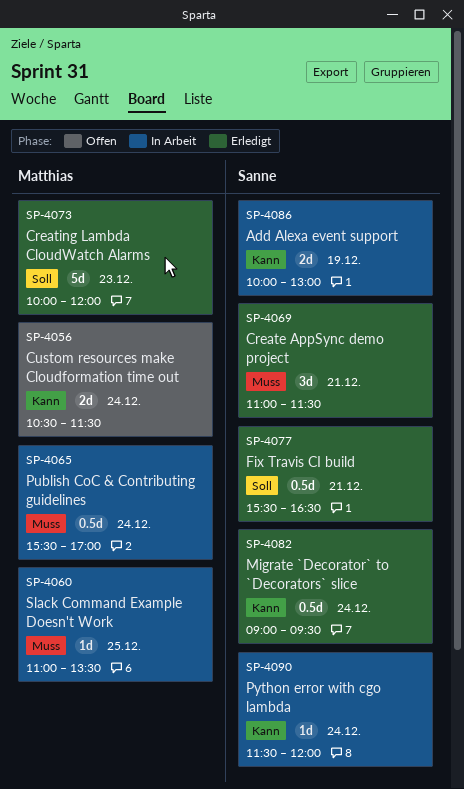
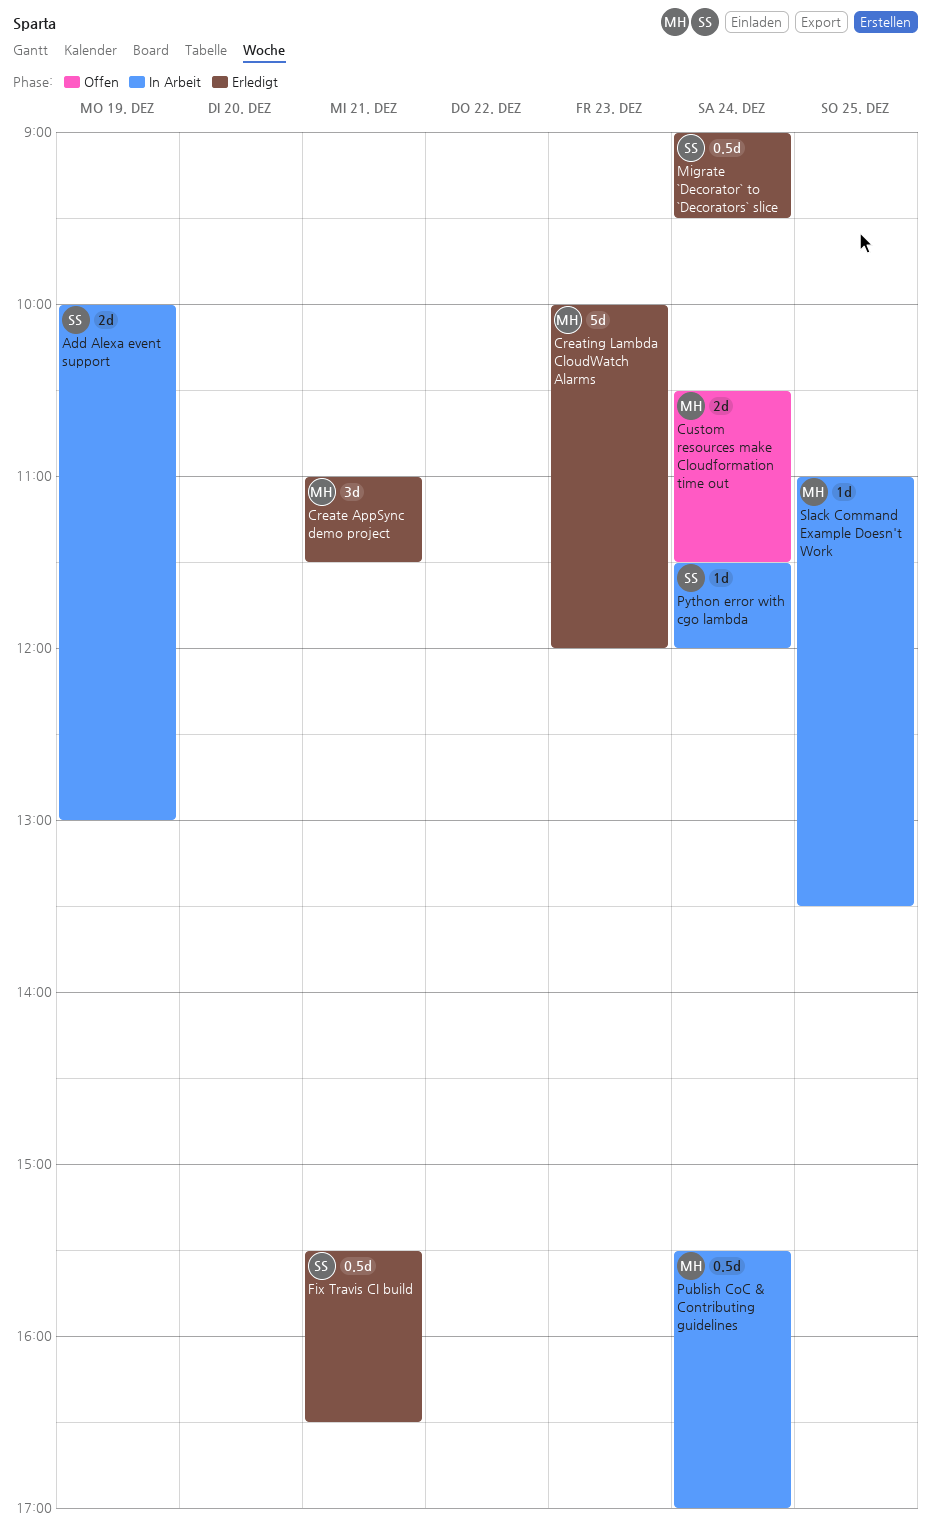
Create AppSync demo project, owner: Sanne -> Matthias

